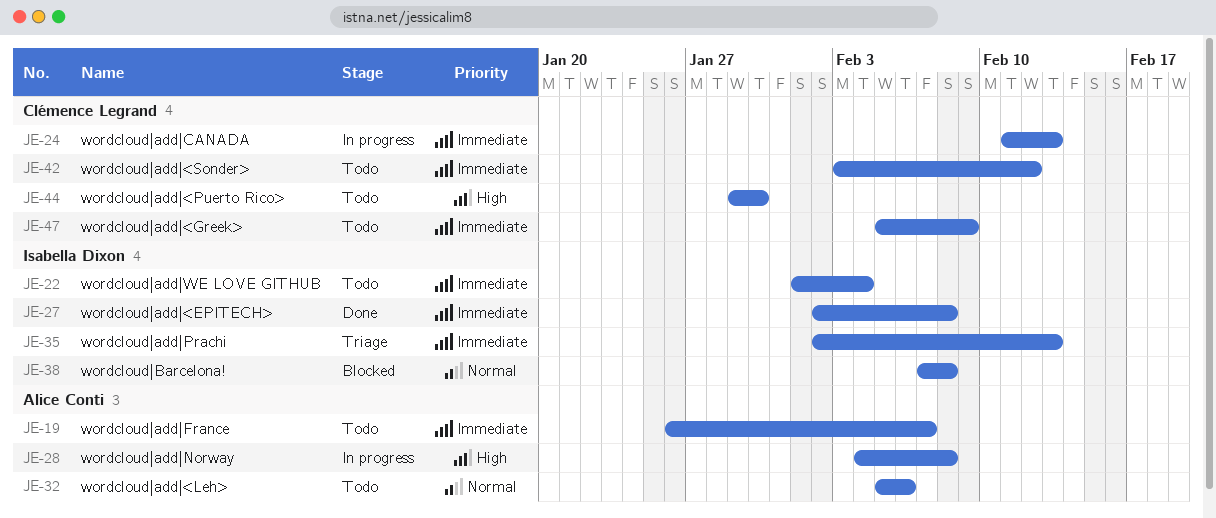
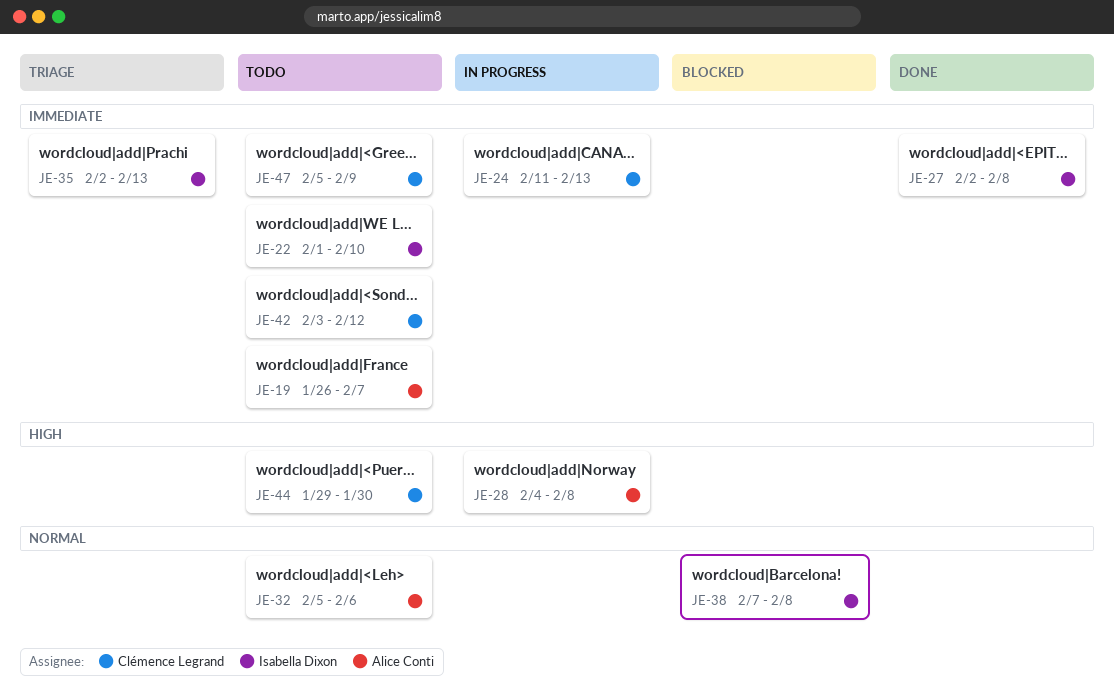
JE-22, due: Feb 4 -> Feb 10

